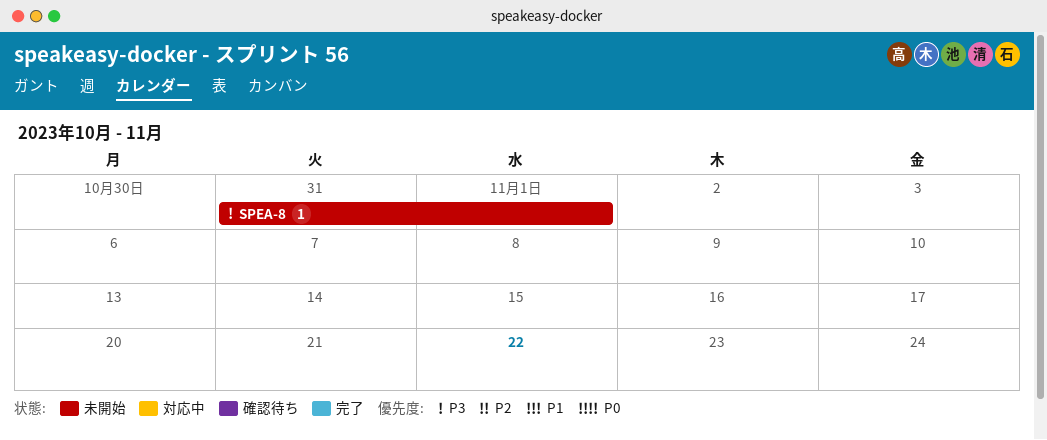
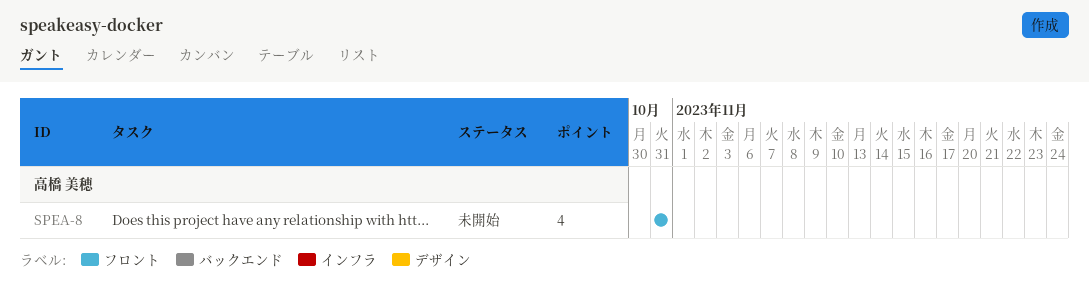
SPEA-8, estimate: 1 -> 4
SPEA-8, due: Nov 1 -> Oct 31

